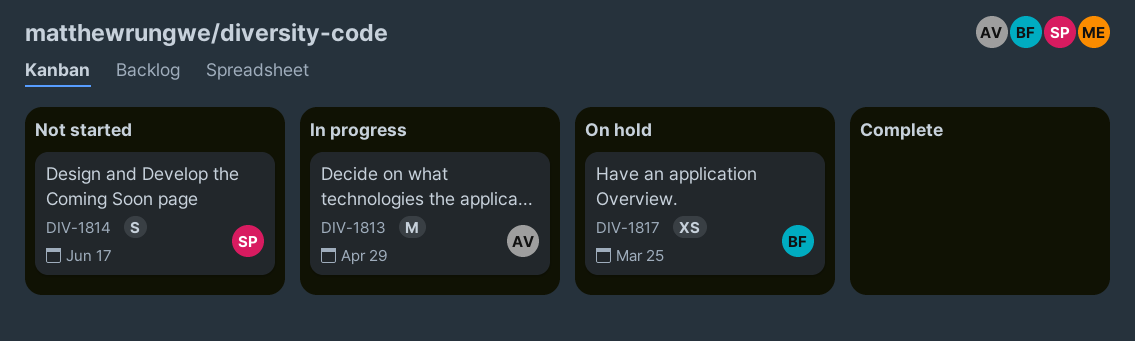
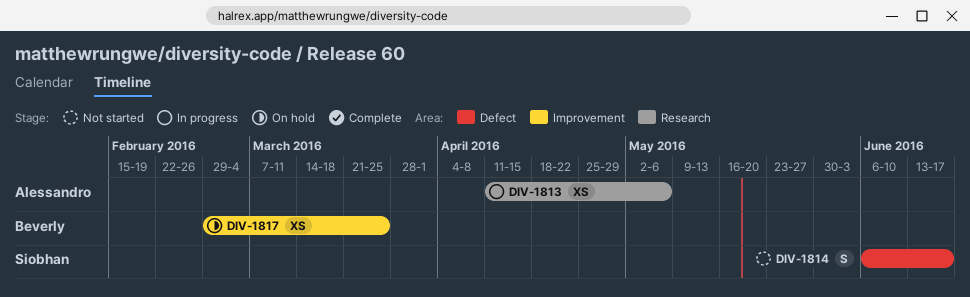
DIV-1813, estimate: M -> XS
DIV-1813, due: Apr 29 -> May 6

